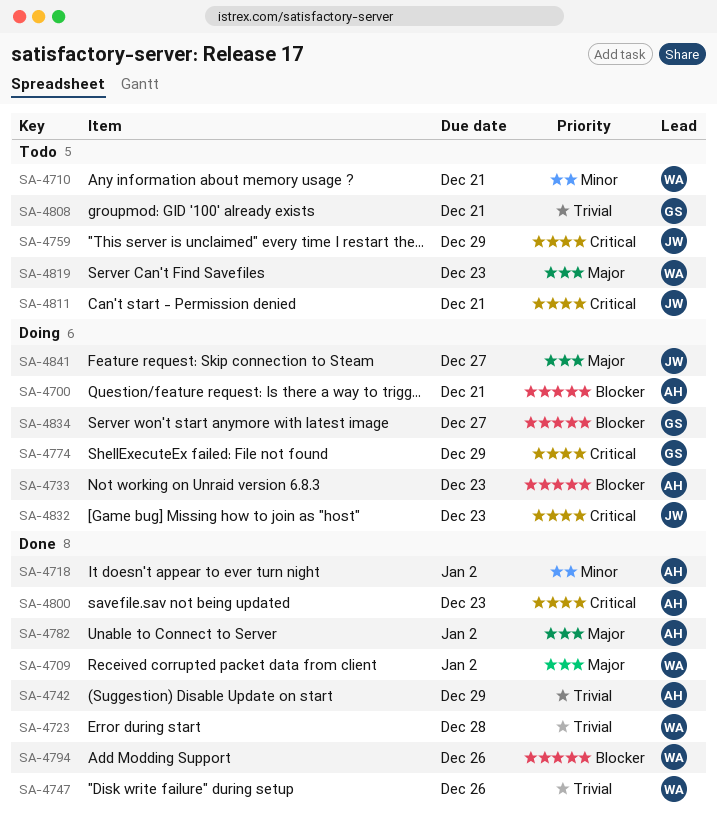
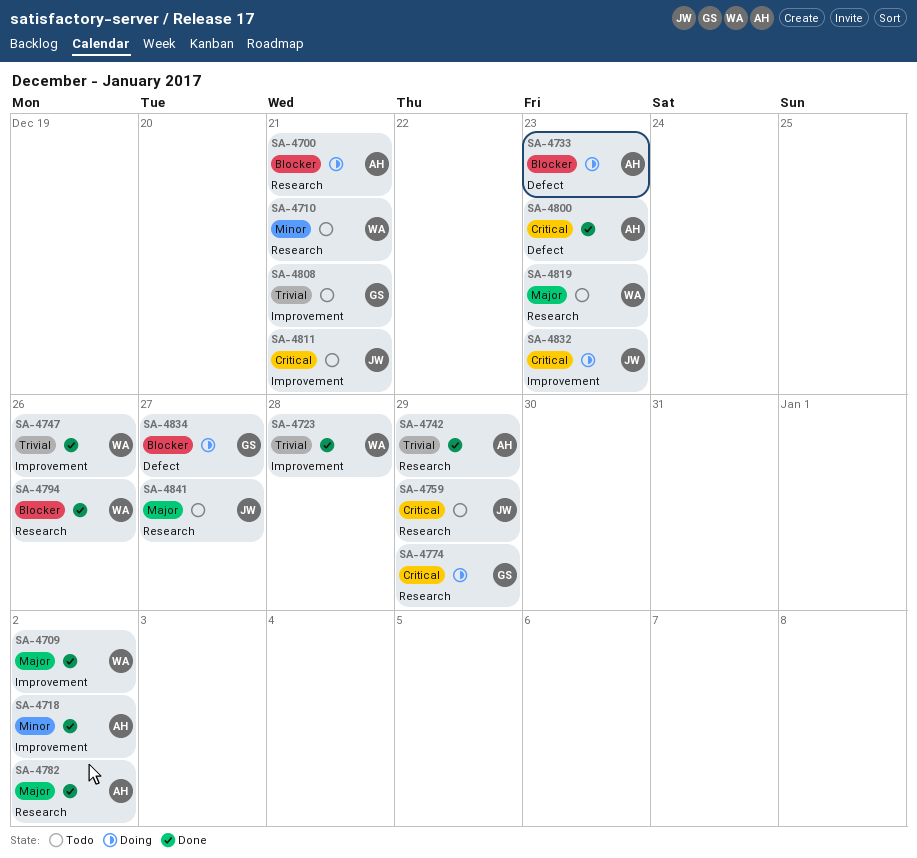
SA-4841, status: Doing -> Todo

